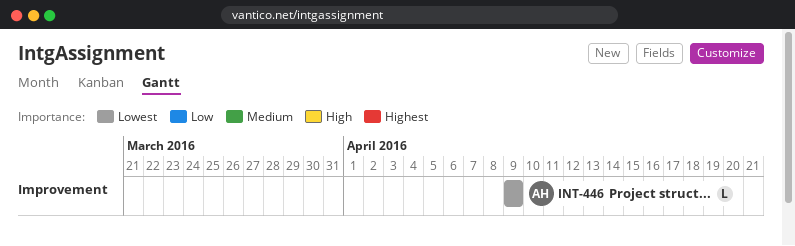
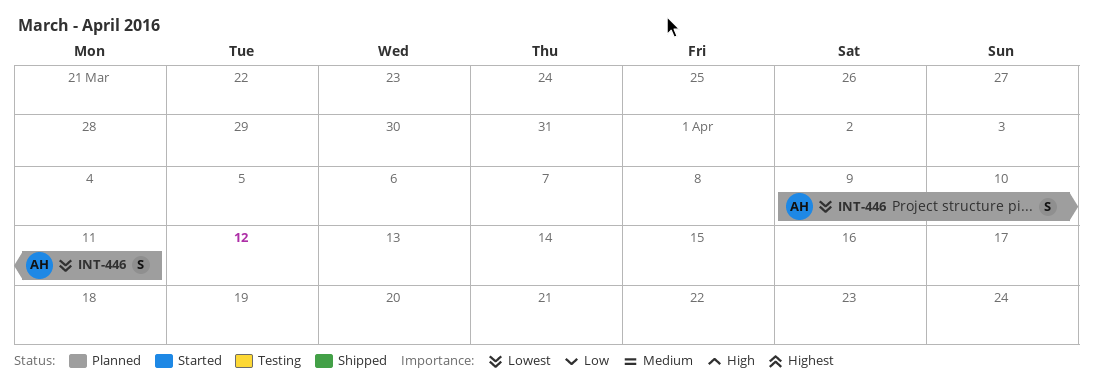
INT-446, estimate: L -> S
INT-446, due: Apr 9 -> Apr 11

